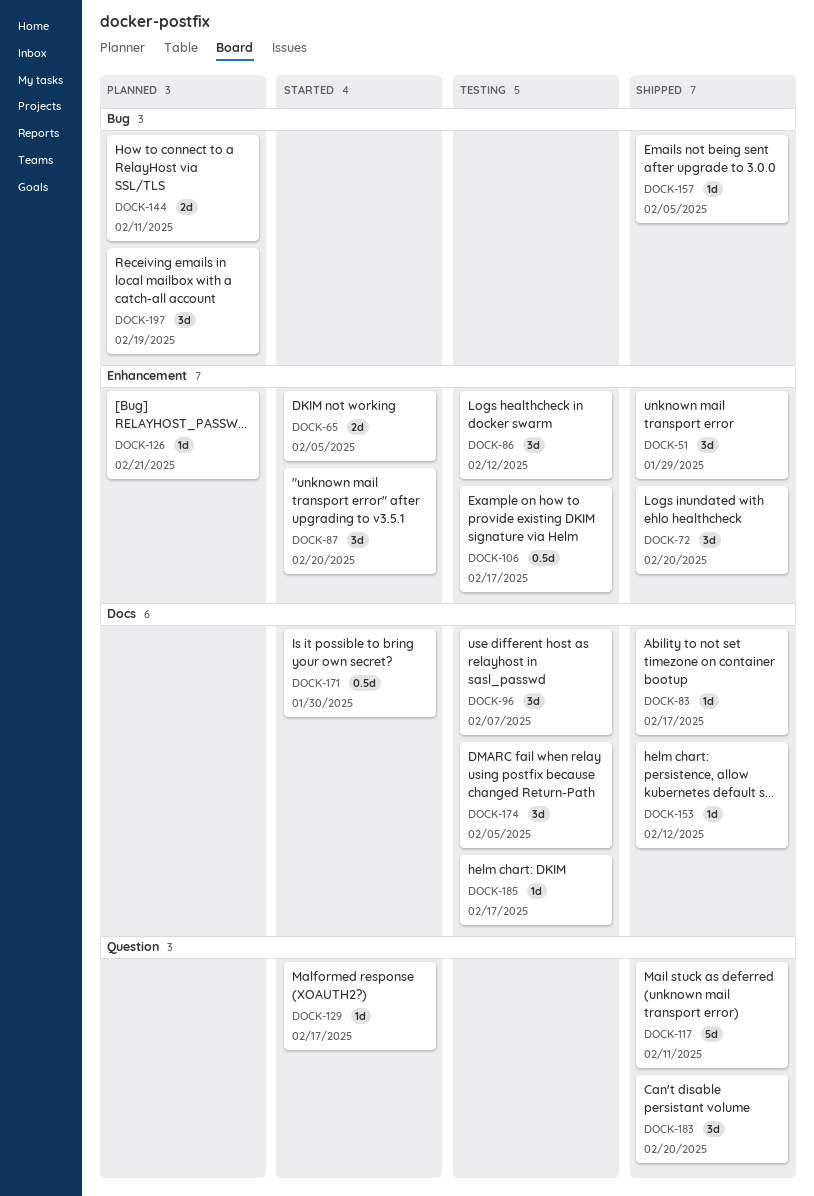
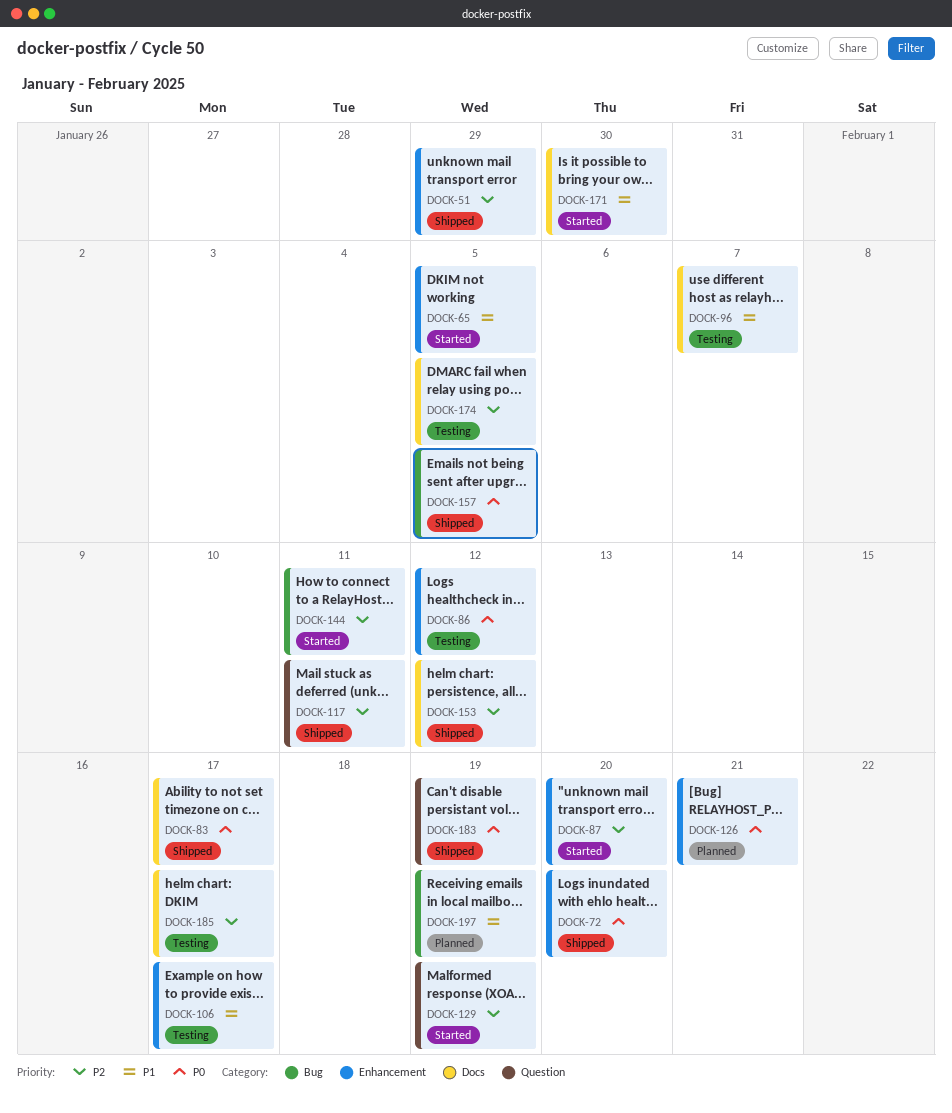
DOCK-129, due: Feb 17 -> Feb 19
DOCK-144, status: Planned -> Started
DOCK-183, due: Feb 20 -> Feb 19

